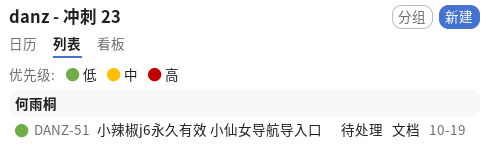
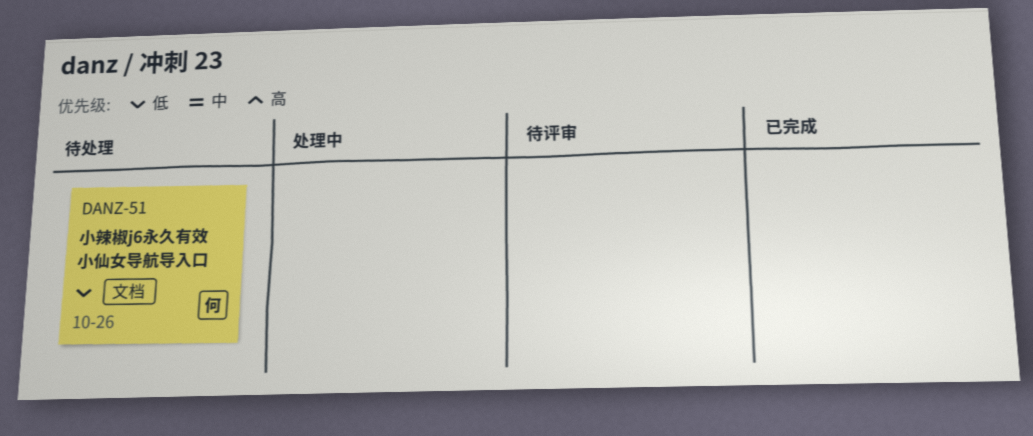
DANZ-51, due: Oct 19 -> Oct 26

